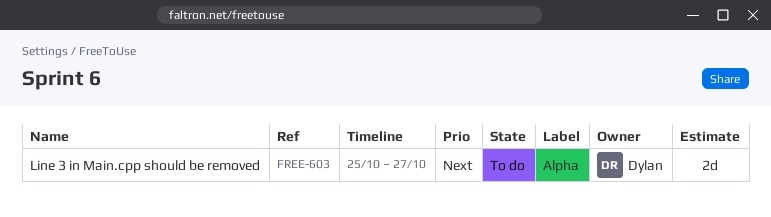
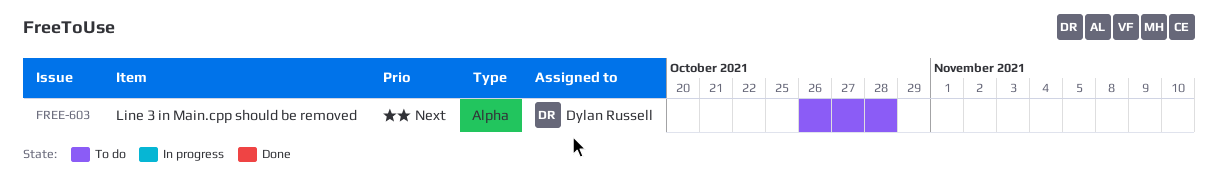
FREE-603, start: Oct 25 -> Oct 26
FREE-603, due: Oct 27 -> Oct 28

